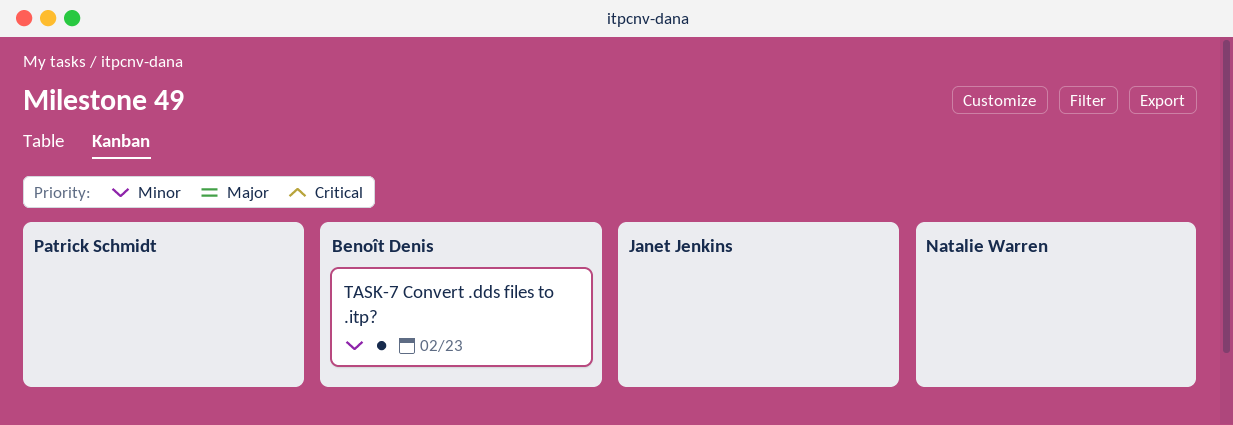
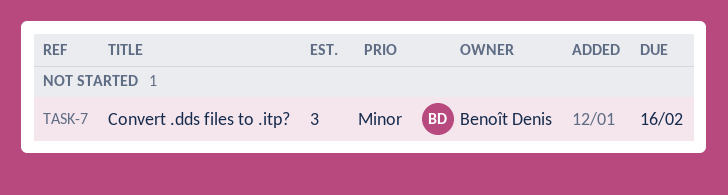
TASK-7, estimate: 1 -> 3
TASK-7, due: Feb 23 -> Feb 16

